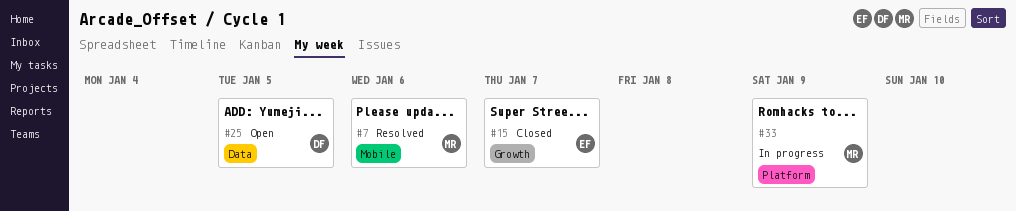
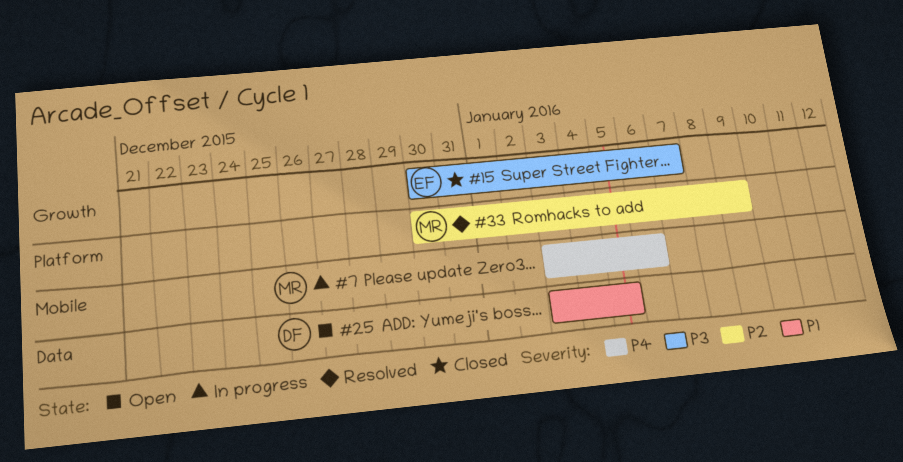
#7, status: Resolved -> In progress
#33, status: In progress -> Resolved

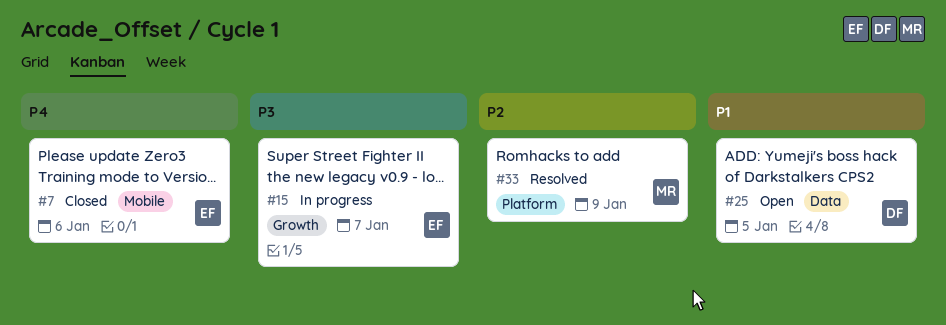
#7, status: In progress -> Closed
#7, owner: MR -> EF
#15, status: Closed -> In progress

